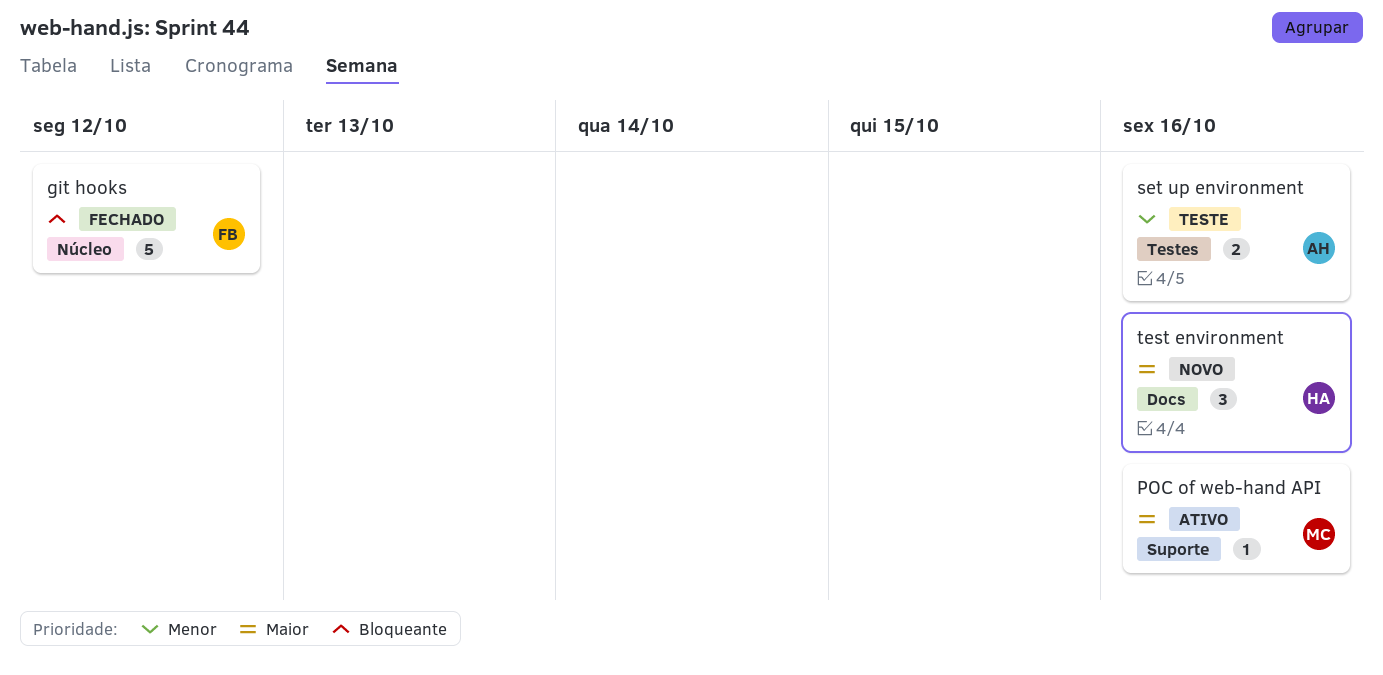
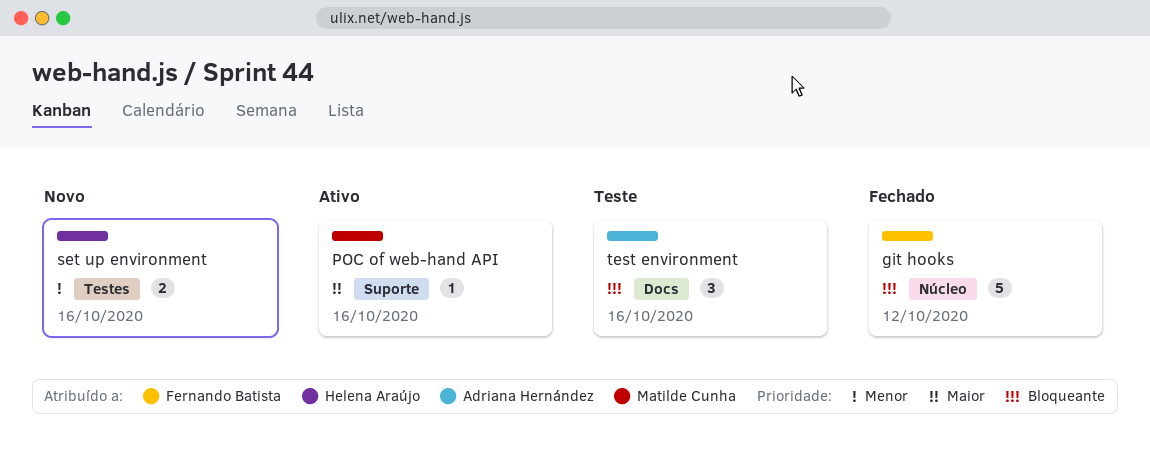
set up environment, status: Teste -> Novo
set up environment, owner: Adriana Hernández -> Helena Araújo
test environment, status: Novo -> Teste
test environment, owner: Helena Araújo -> Adriana Hernández
test environment, priority: Maior -> Bloqueante

